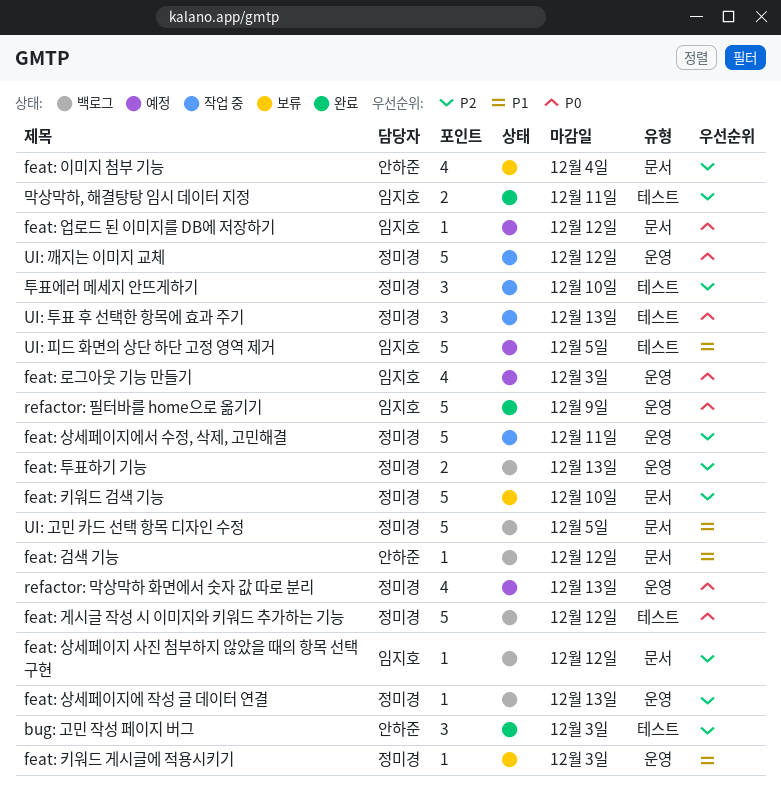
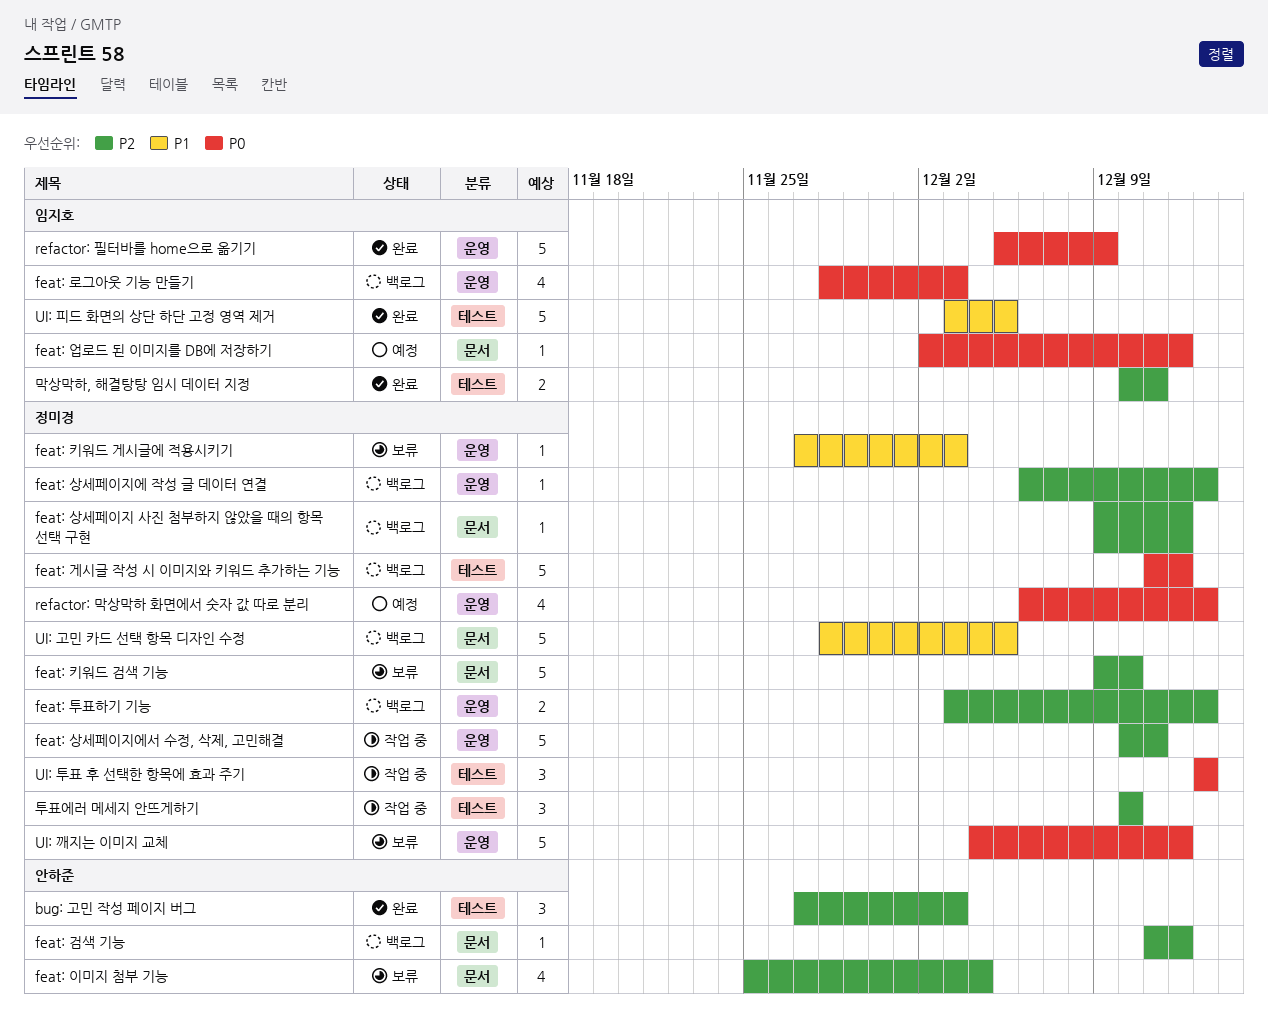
feat: 검색 기능, priority: P1 -> P2
feat: 로그아웃 기능 만들기, status: 예정 -> 백로그
feat: 상세페이지 사진 첨부하지 않았을 때의 항목 선택 구현, owner: 임지호 -> 정미경
UI: 깨지는 이미지 교체, status: 작업 중 -> 보류
UI: 피드 화면의 상단 하단 고정 영역 제거, status: 예정 -> 완료

